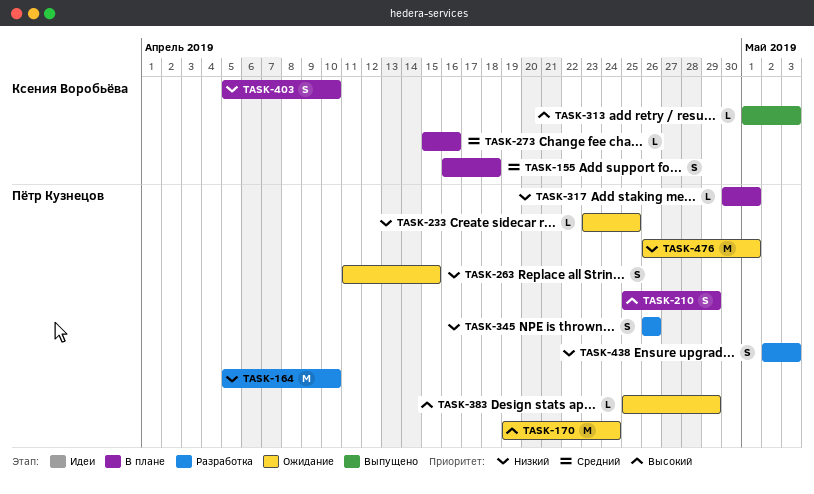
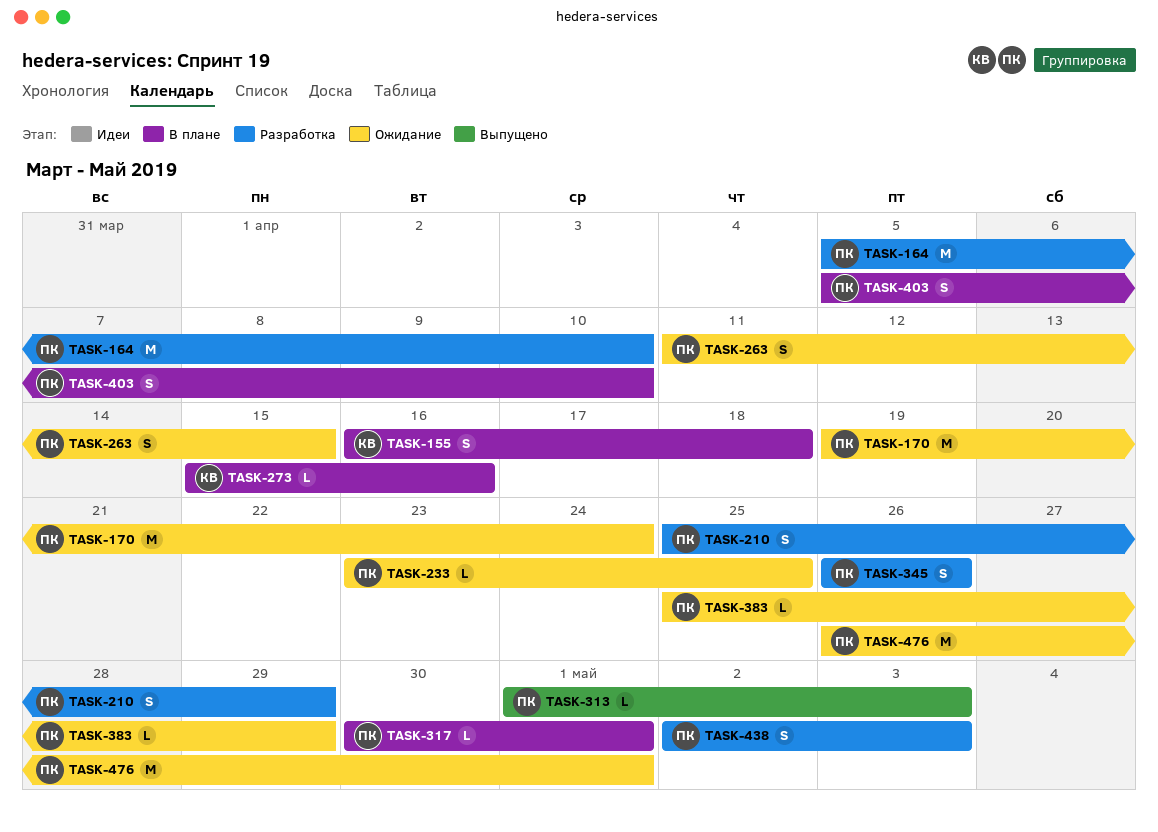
TASK-210, status: В плане -> Разработка
TASK-313, owner: Ксения Воробьёва -> Пётр Кузнецов
TASK-403, owner: Ксения Воробьёва -> Пётр Кузнецов

